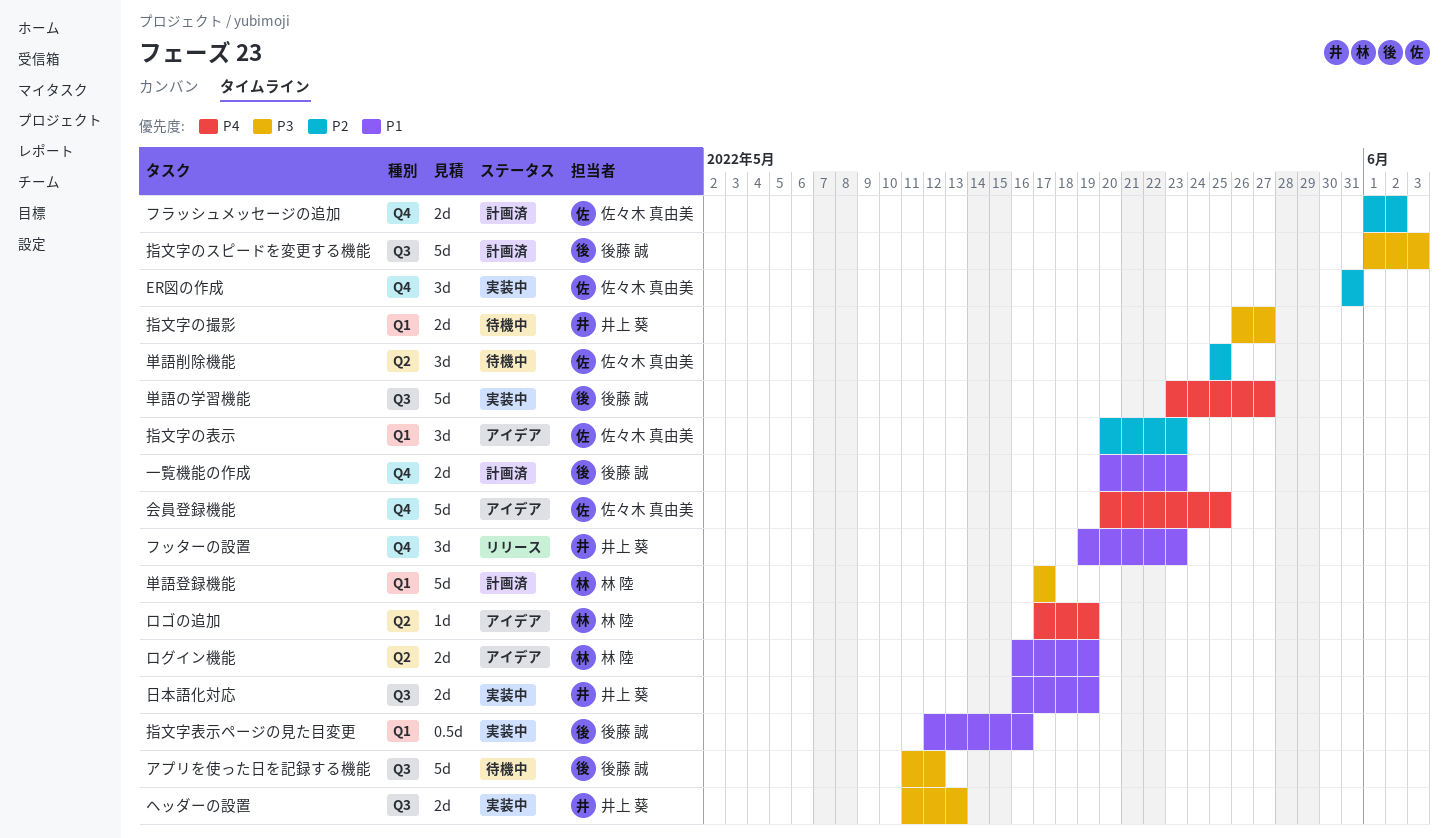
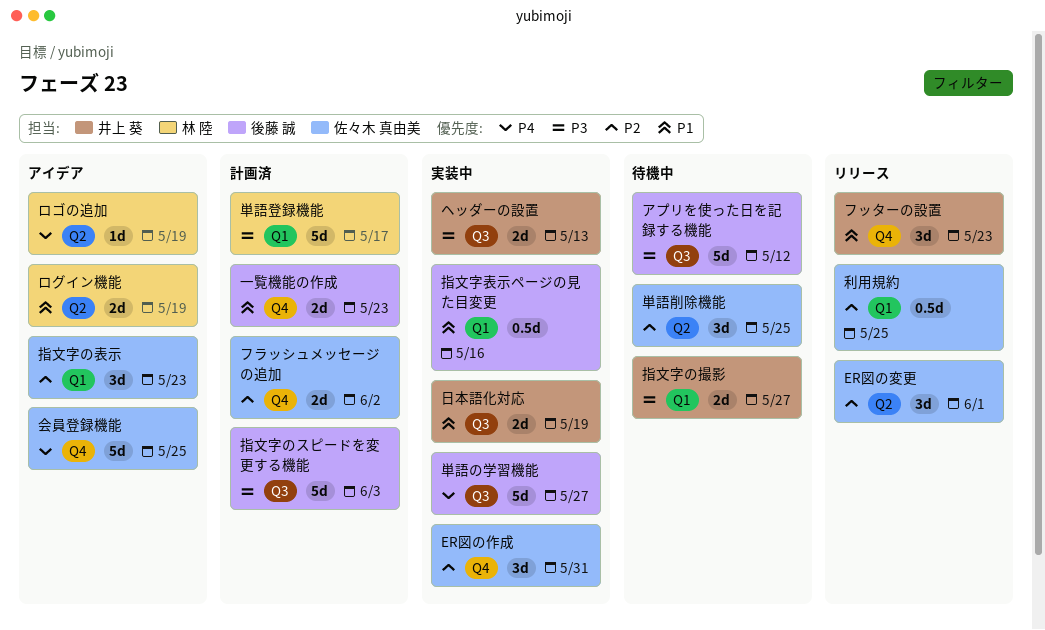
ER図の変更: none -> present
利用規約: none -> present

